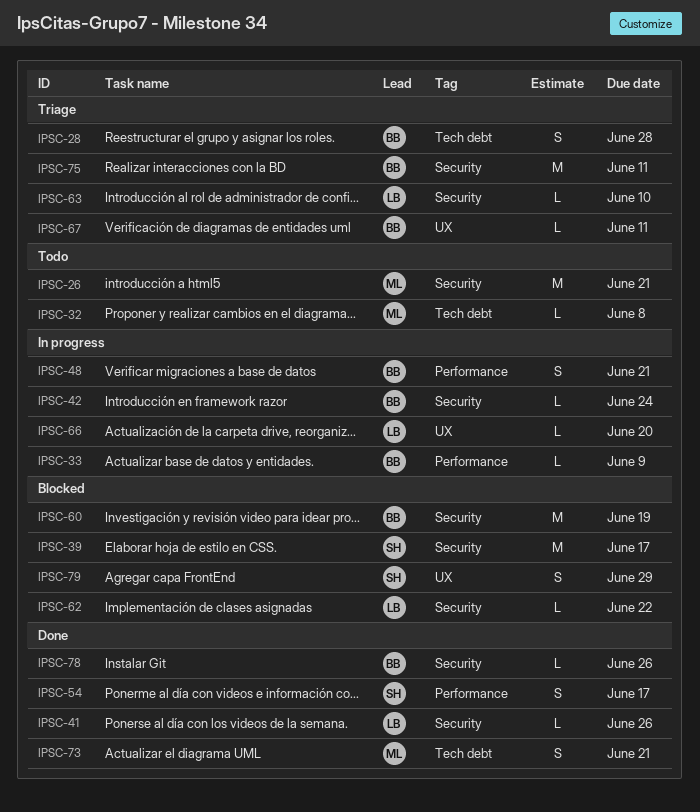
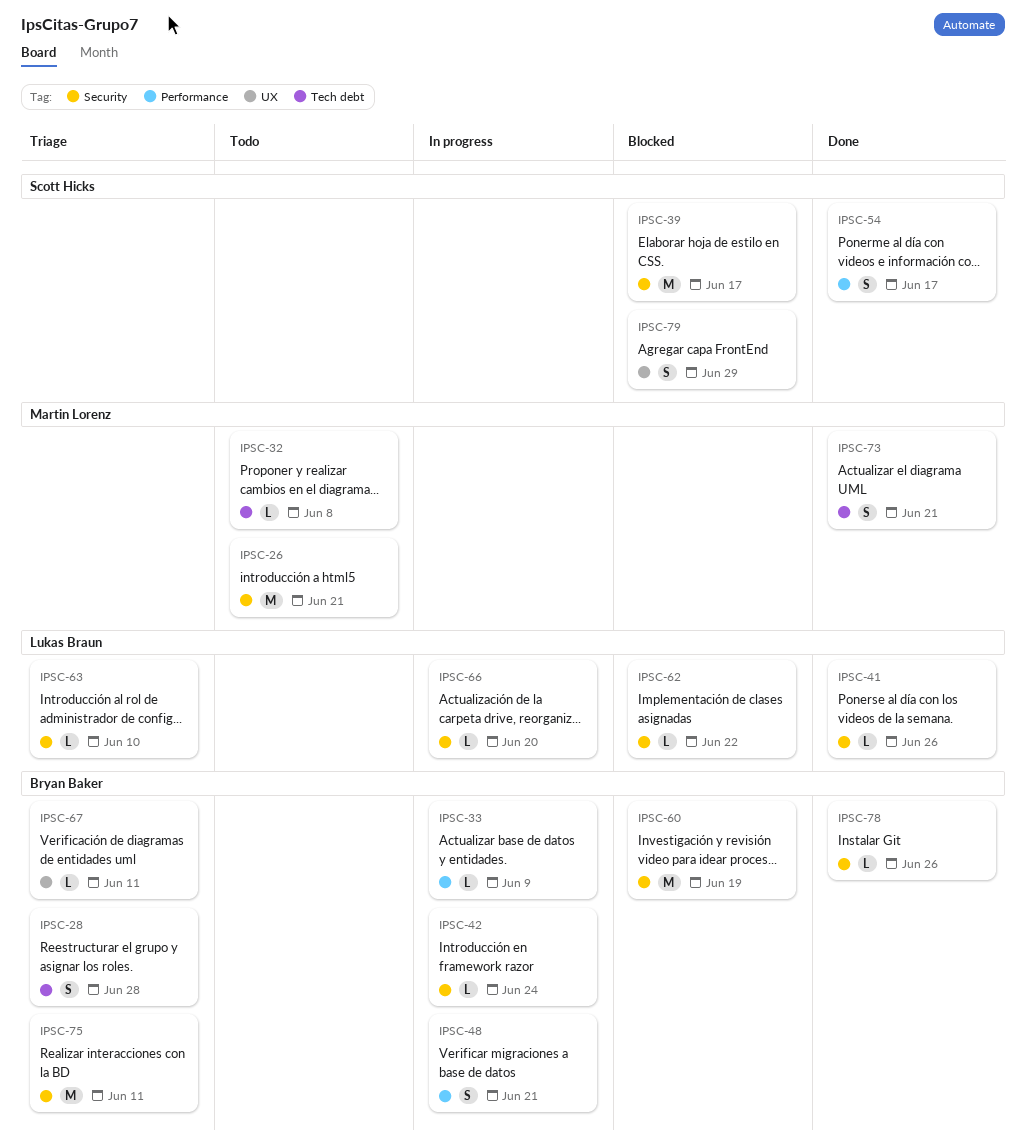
IPSC-66, label: UX -> Security

